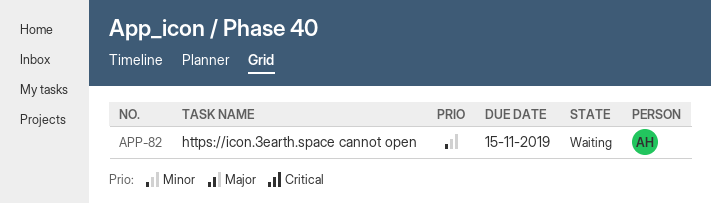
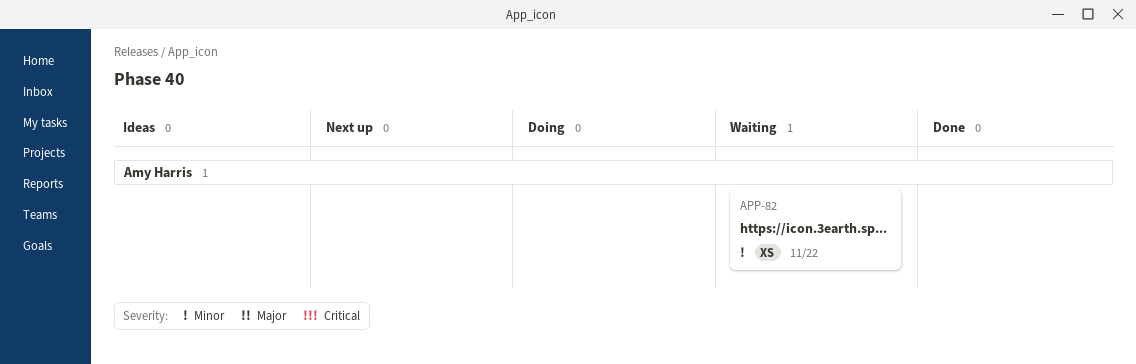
APP-82, due: Nov 15 -> Nov 22

